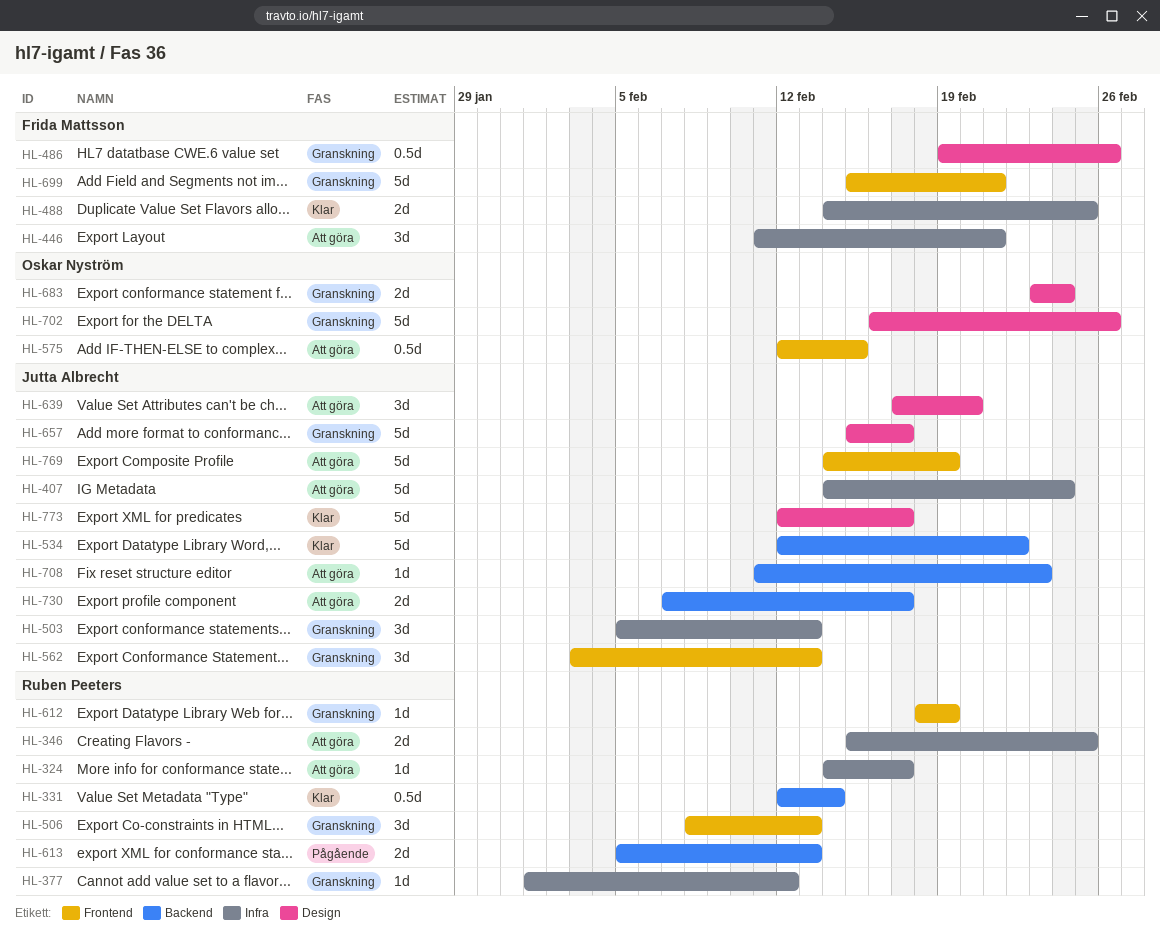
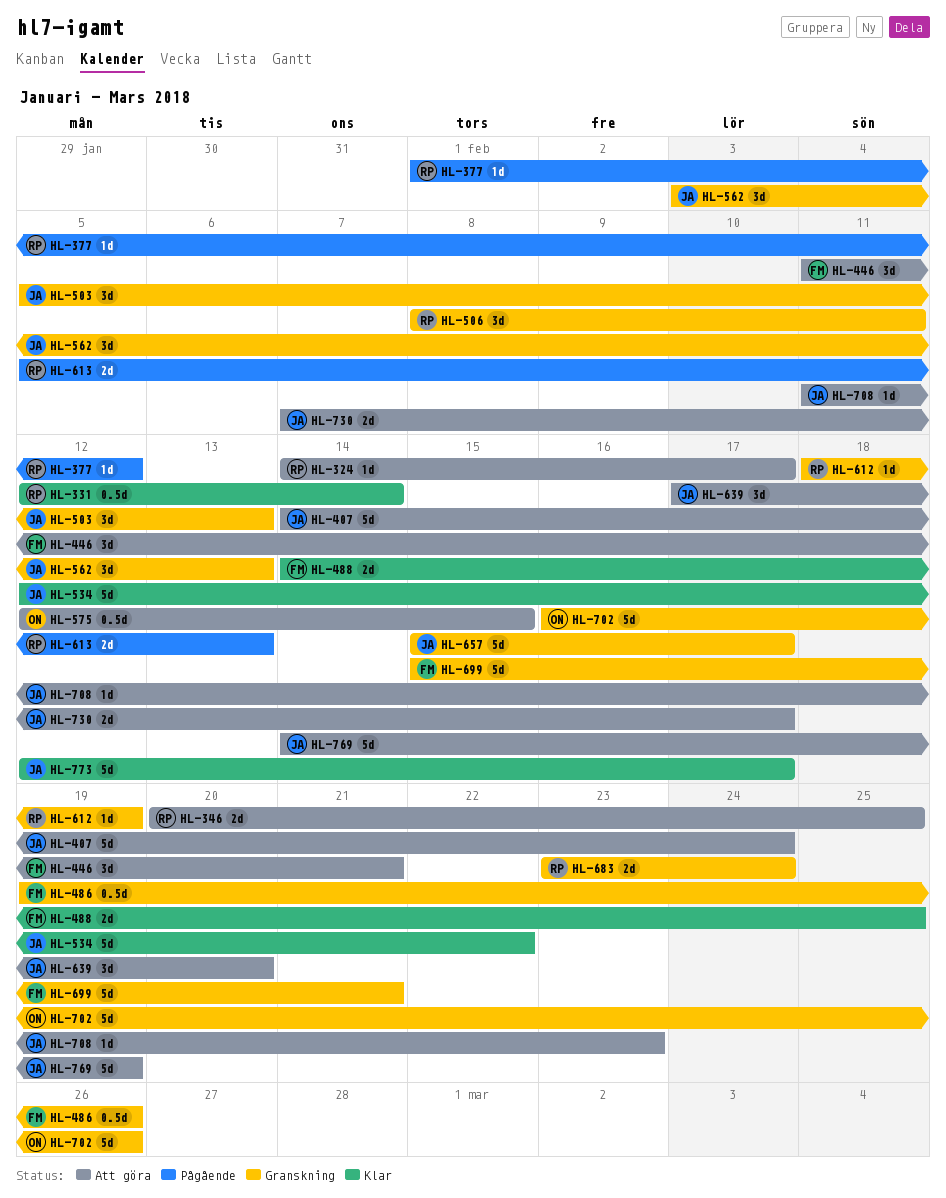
HL-346, start: Feb 15 -> Feb 20
HL-377, status: Granskning -> Pågående
HL-506, due: Feb 13 -> Feb 11
HL-683, owner: Oskar Nyström -> Ruben Peeters

